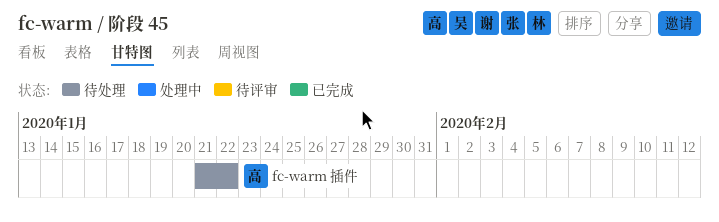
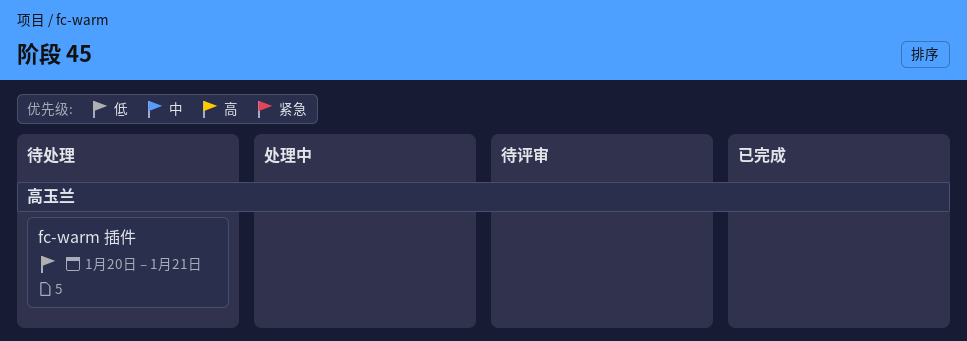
fc-warm 插件, start: Jan 21 -> Jan 20
fc-warm 插件, due: Jan 22 -> Jan 21

